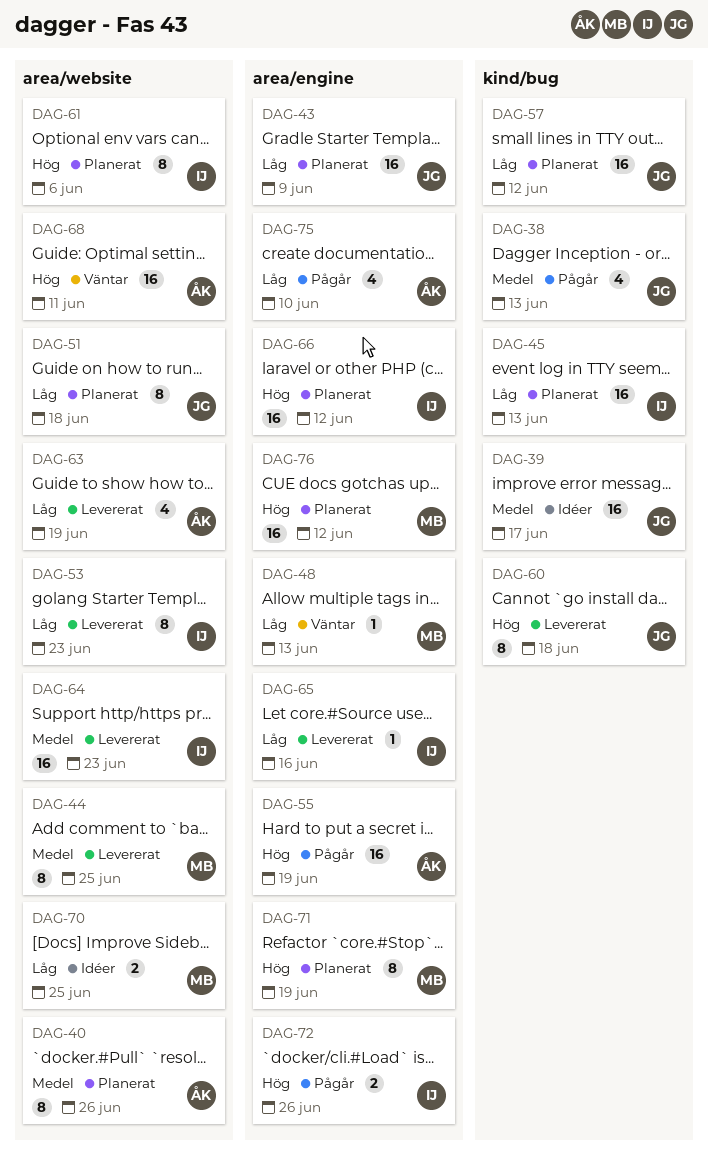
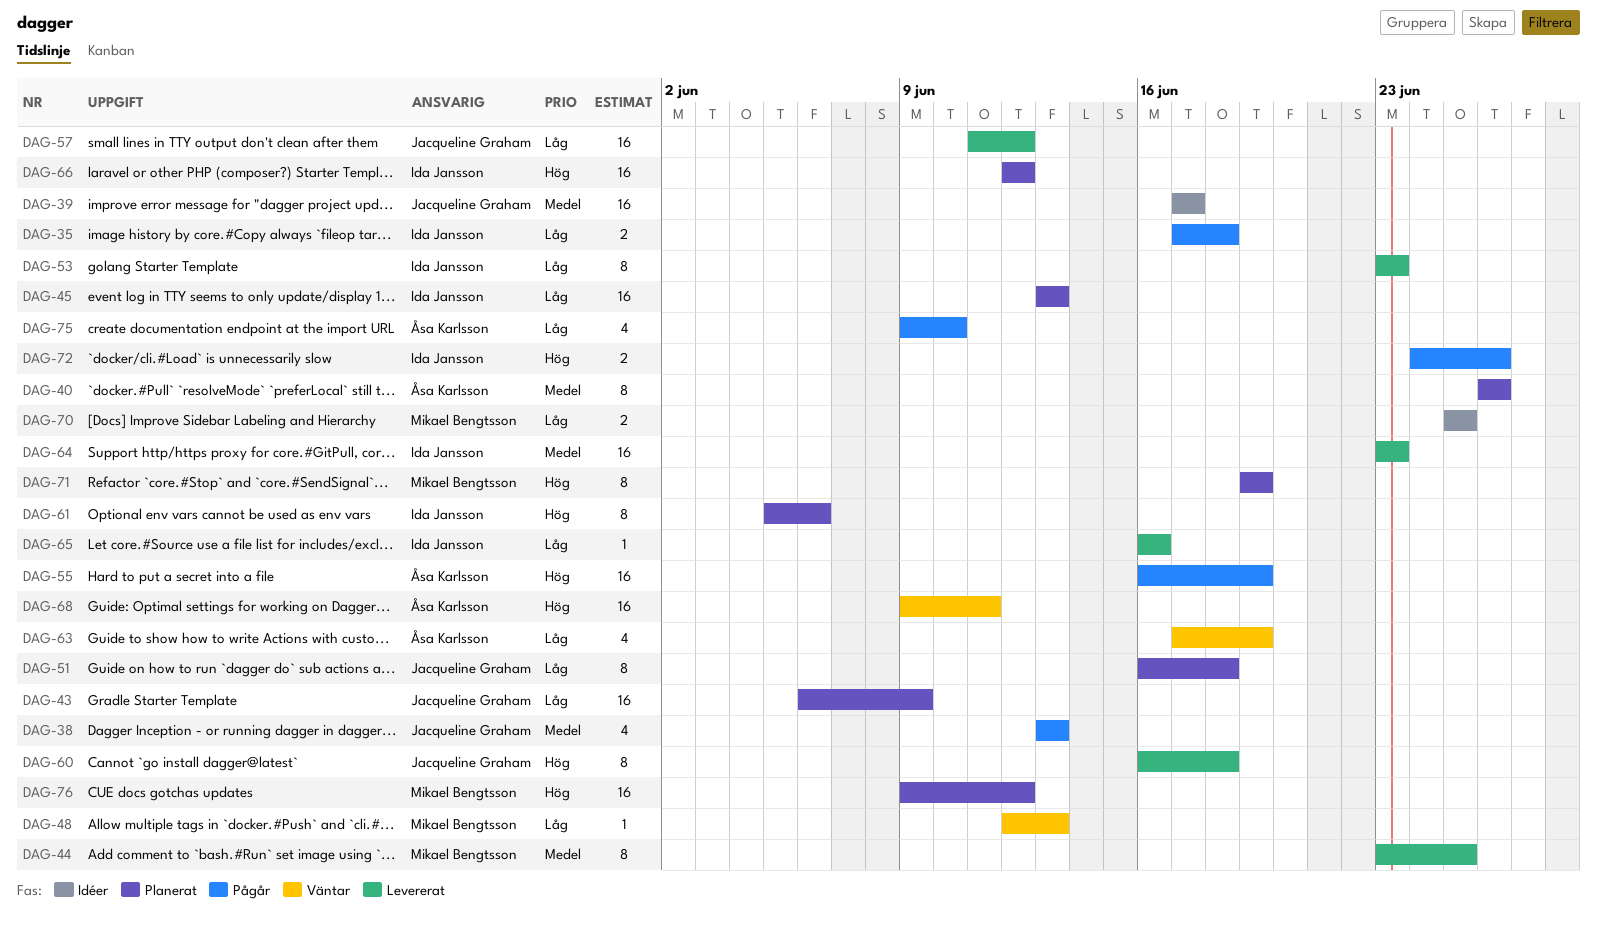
DAG-35: none -> present
DAG-57, status: Planerat -> Levererat
DAG-63, status: Levererat -> Väntar

